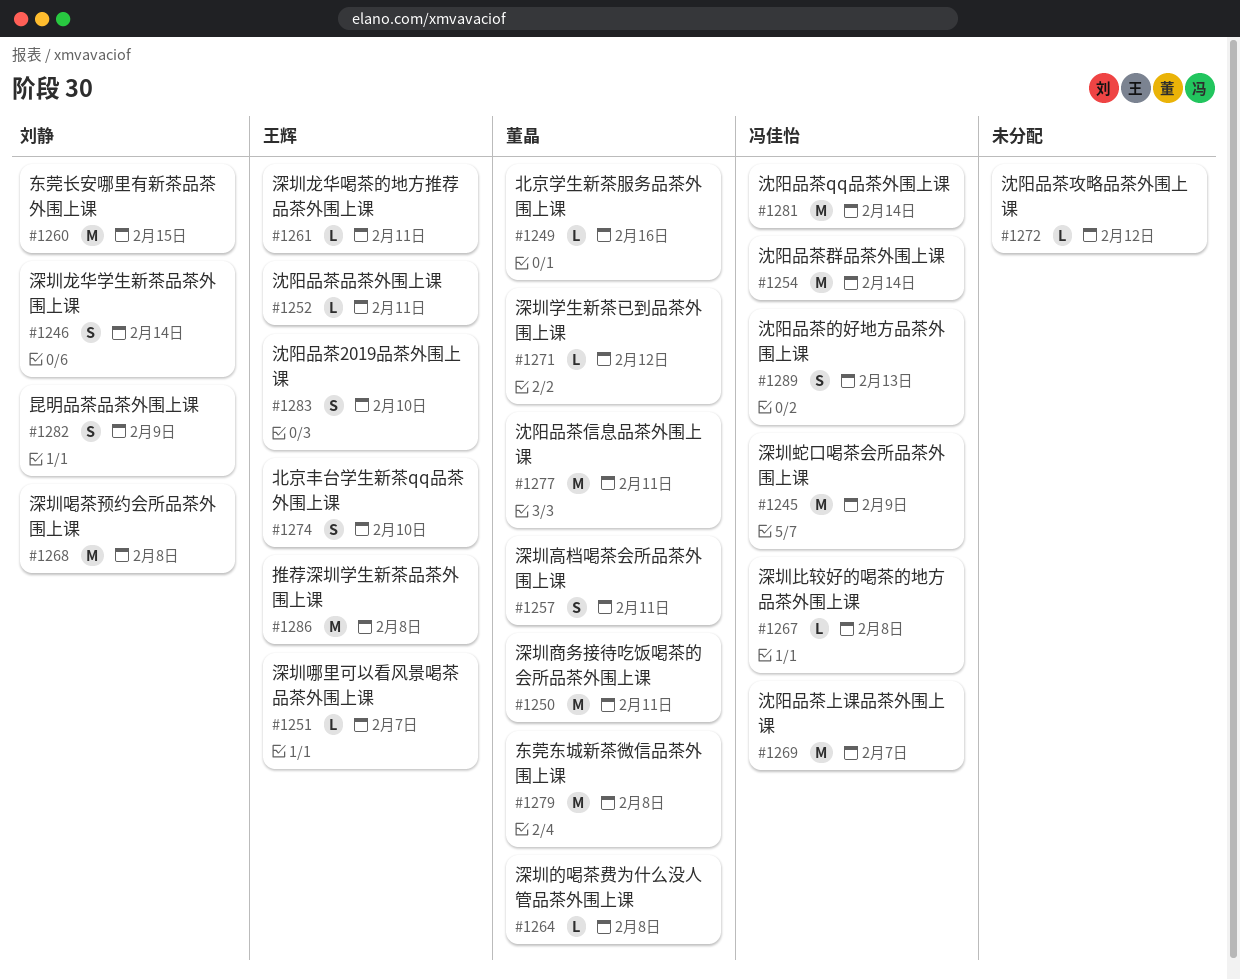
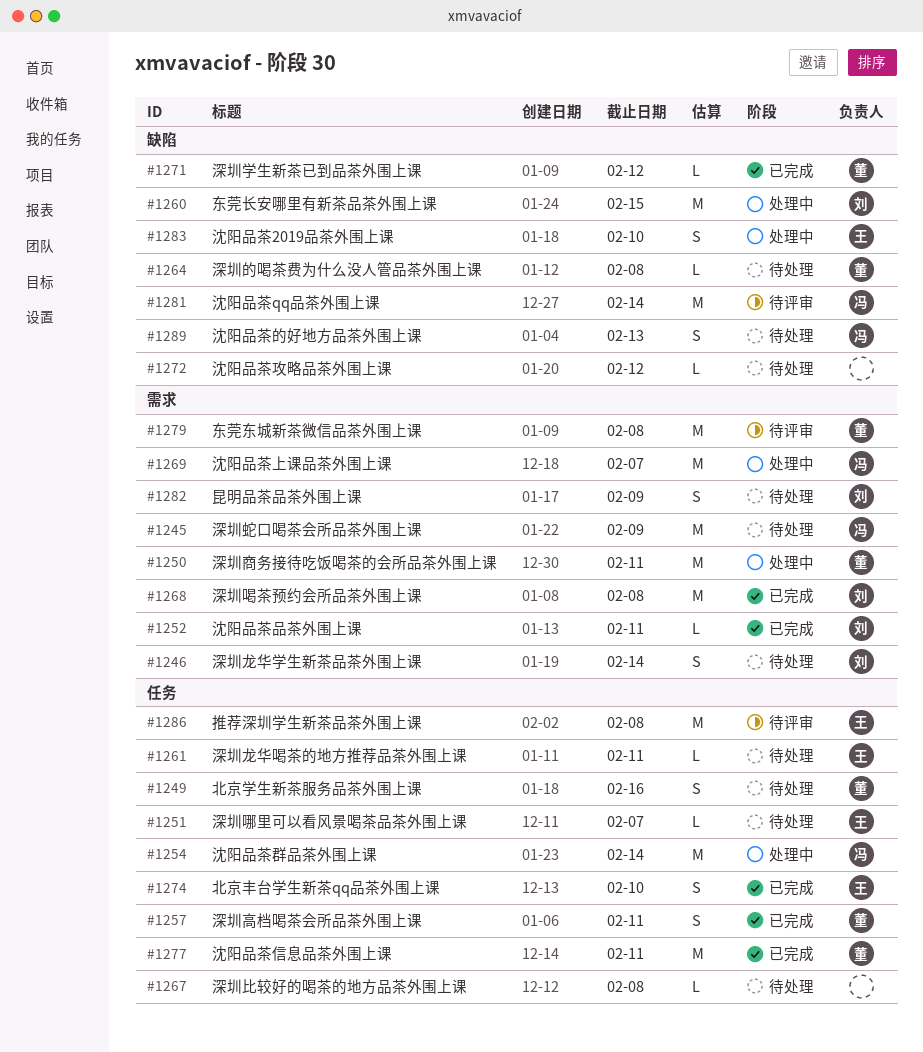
#1249, estimate: L -> S
#1252, owner: 王辉 -> 刘静
#1267, owner: 冯佳怡 -> none

